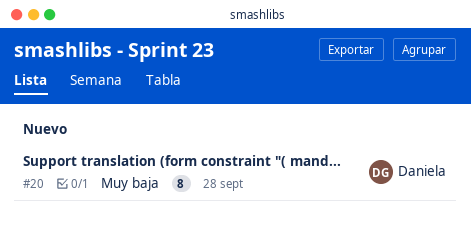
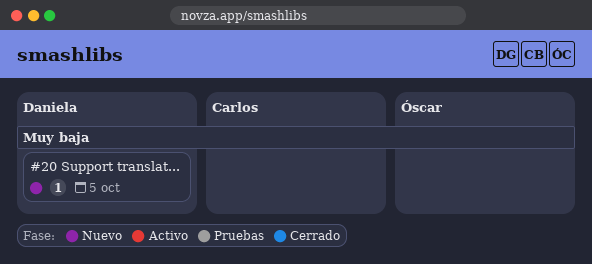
#20, estimate: 8 -> 1
#20, due: Sep 28 -> Oct 5

